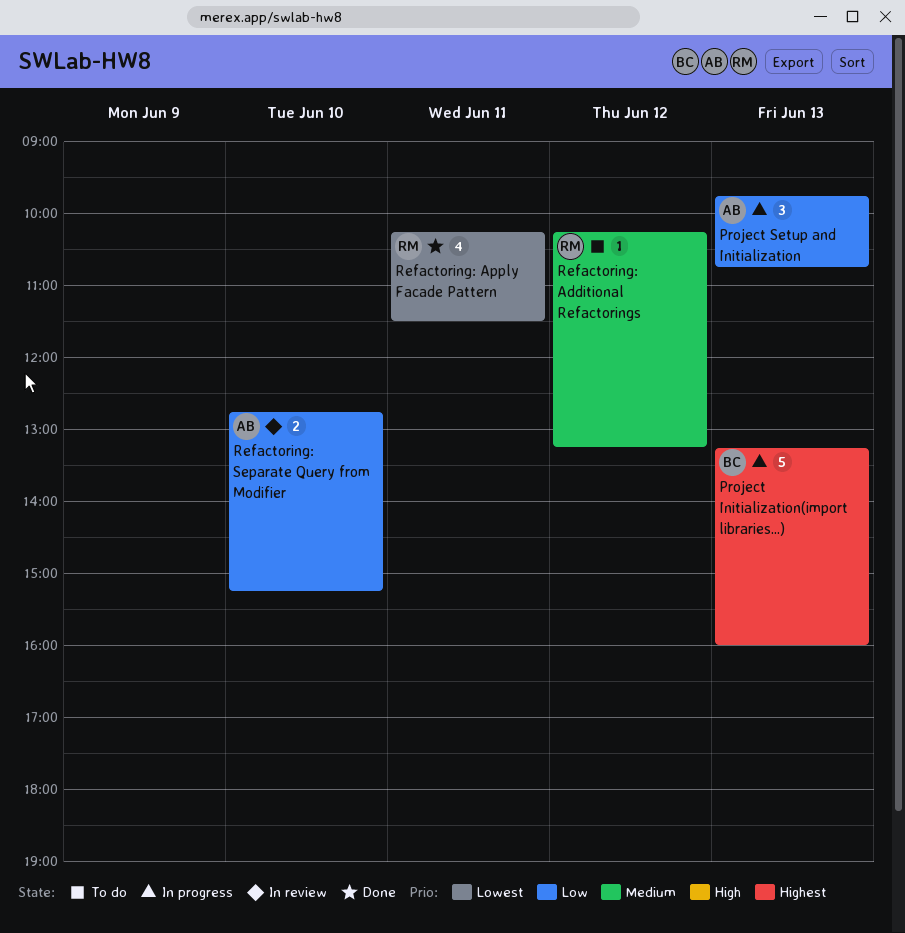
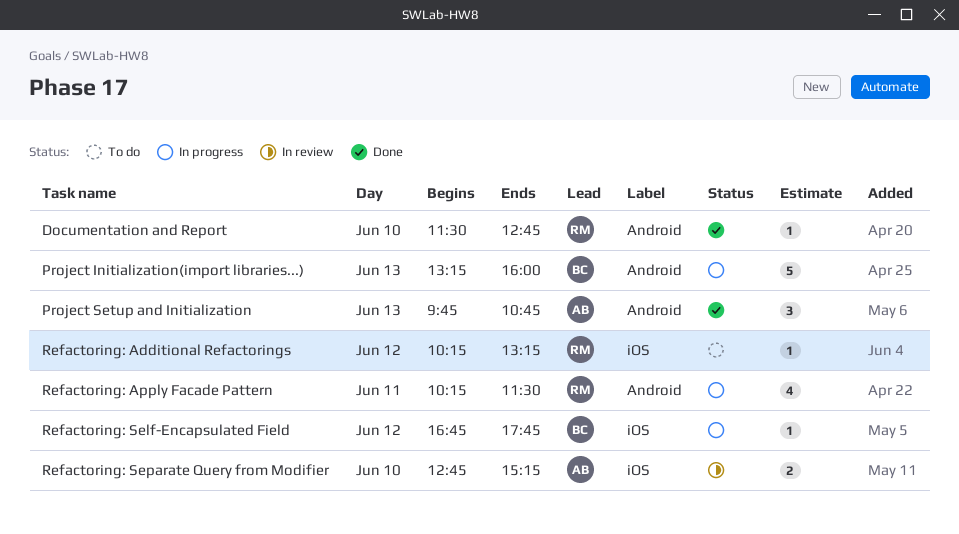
Documentation and Report: none -> present
Project Setup and Initialization, status: In progress -> Done
Refactoring: Apply Facade Pattern, status: Done -> In progress
Refactoring: Self-Encapsulated Field: none -> present

